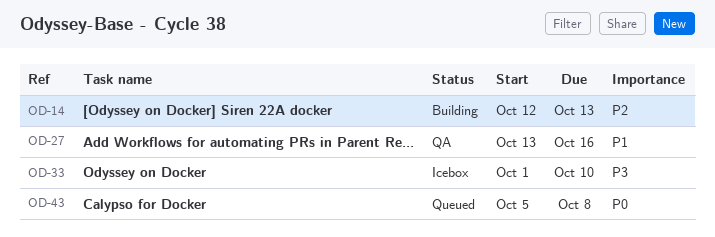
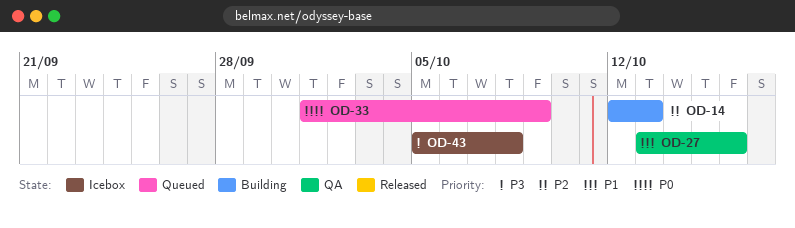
OD-33, status: Icebox -> Queued
OD-33, priority: P3 -> P0
OD-33, due: Oct 10 -> Oct 9
OD-43, status: Queued -> Icebox
OD-43, priority: P0 -> P3

